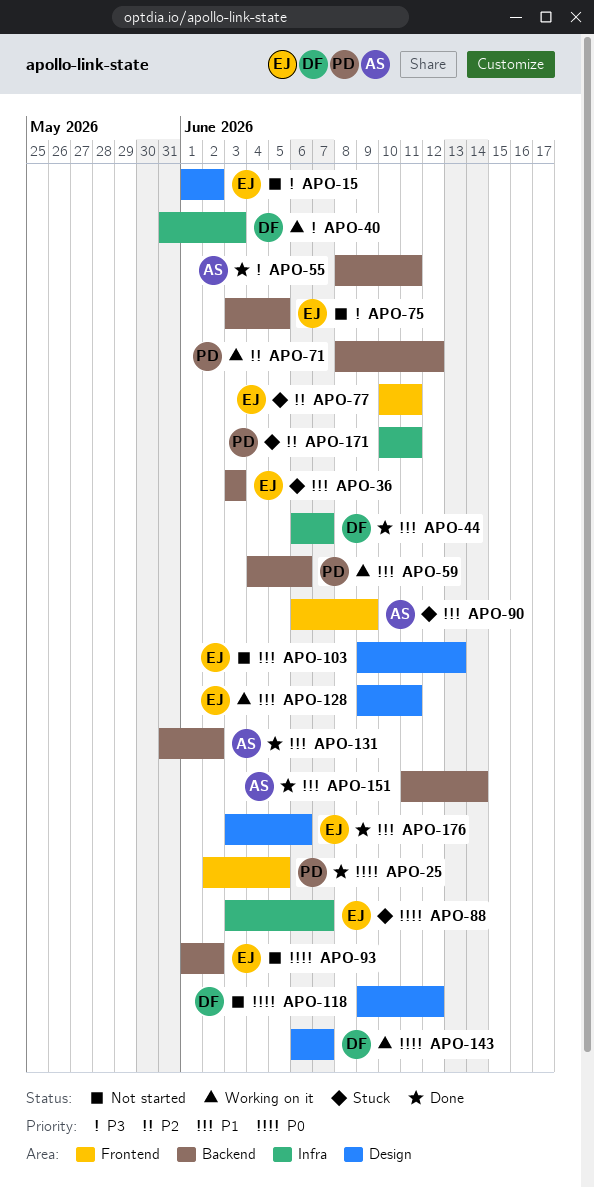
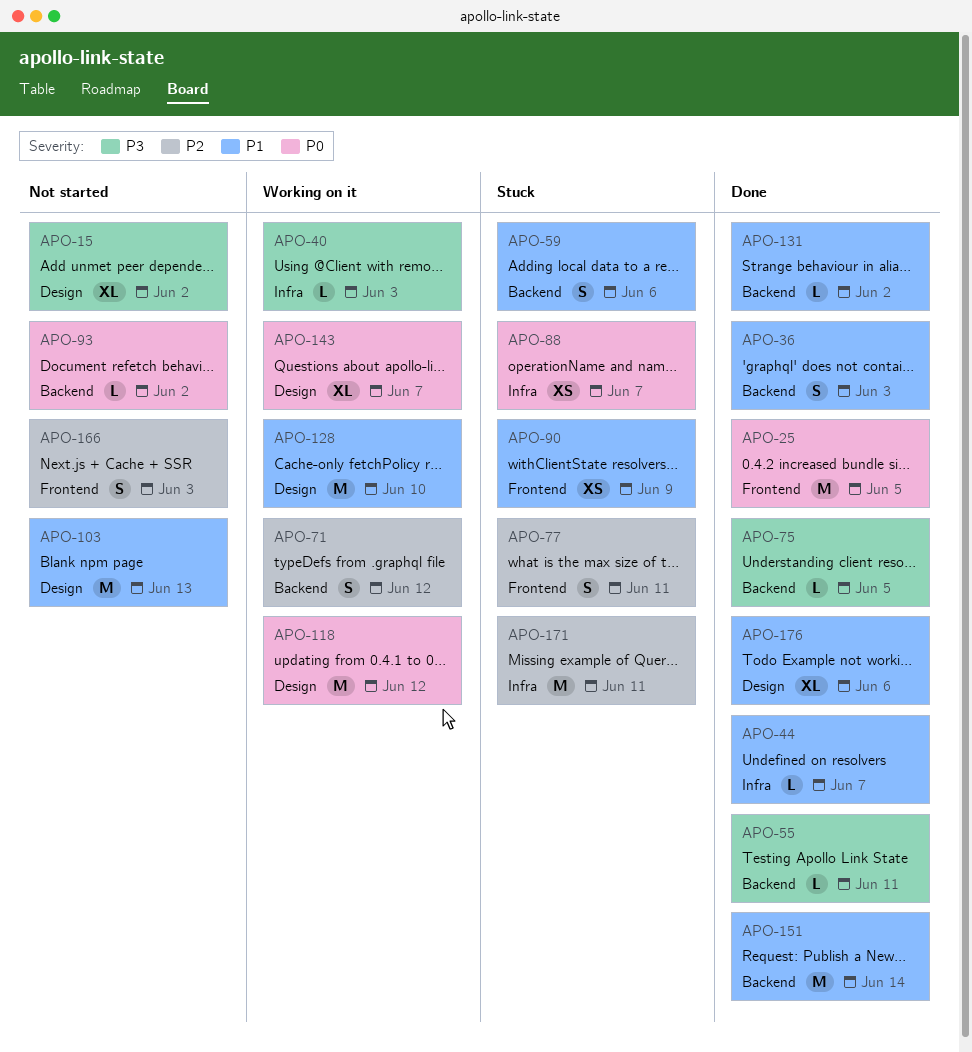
APO-36, status: Stuck -> Done
APO-59, status: Working on it -> Stuck
APO-75, status: Not started -> Done
APO-118, status: Not started -> Working on it
APO-128, due: Jun 11 -> Jun 10
APO-166: none -> present

